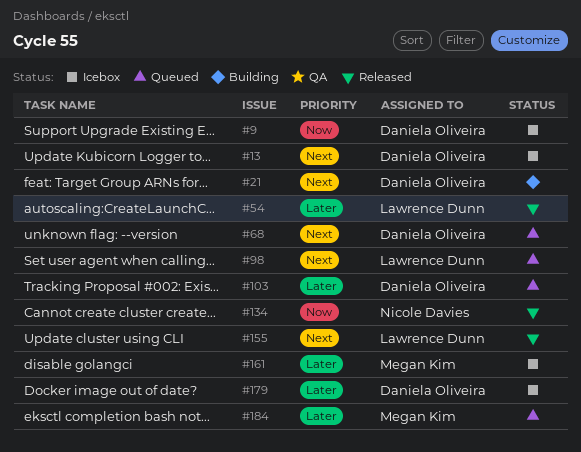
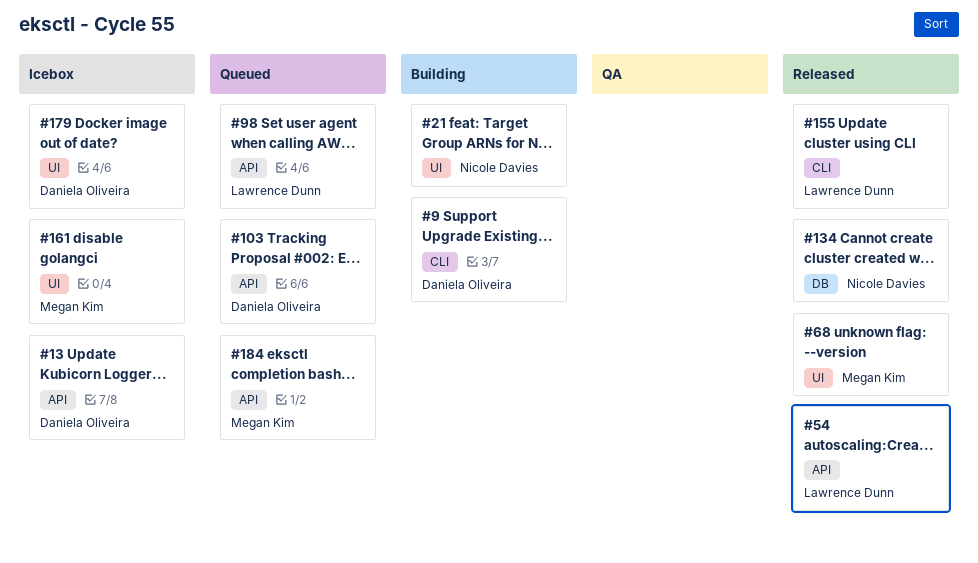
#9, status: Icebox -> Building
#21, owner: Daniela Oliveira -> Nicole Davies
#68, status: Queued -> Released
#68, owner: Daniela Oliveira -> Megan Kim

